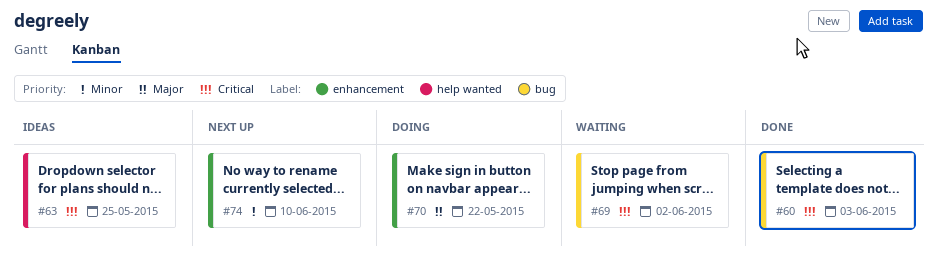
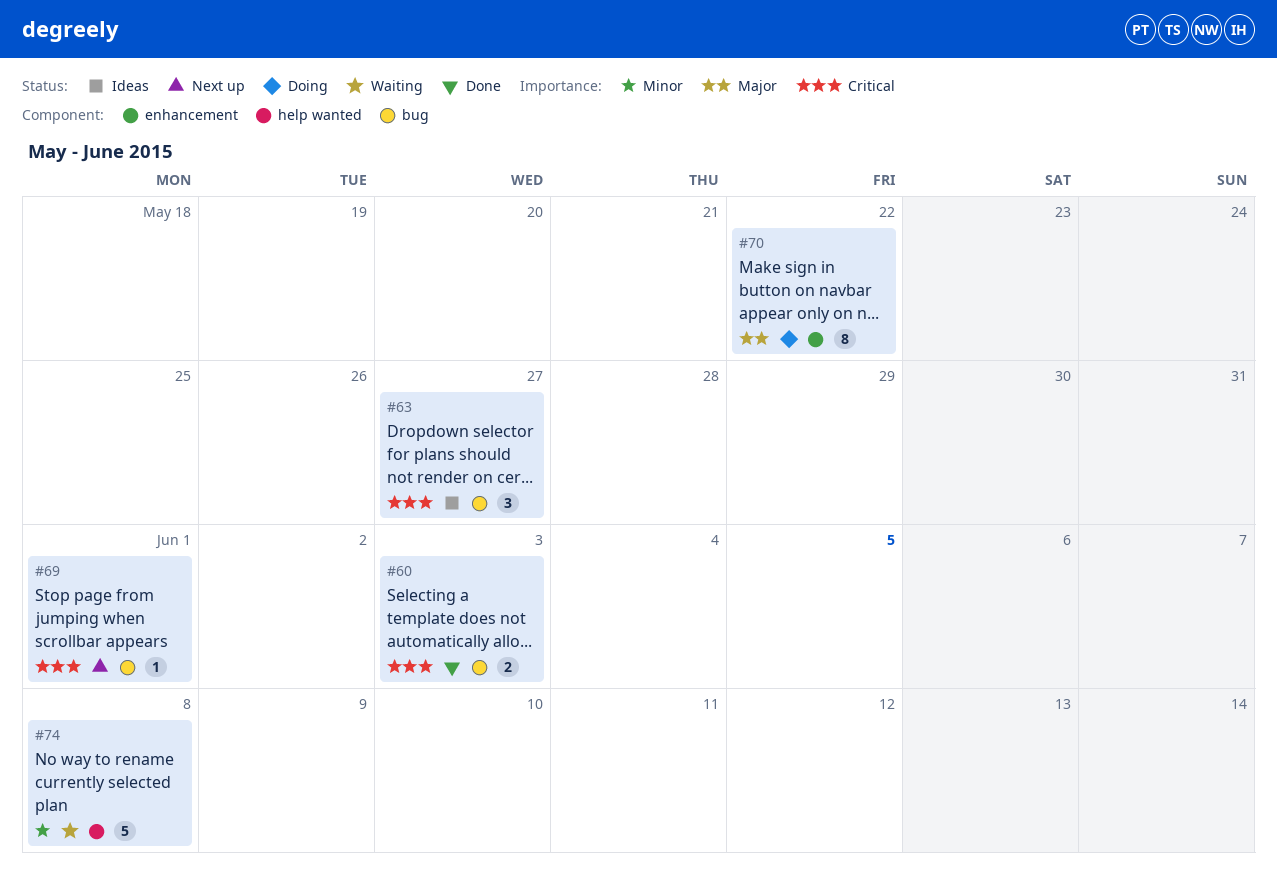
#63, label: help wanted -> bug
#63, due: May 25 -> May 27
#69, status: Waiting -> Next up
#69, due: Jun 2 -> Jun 1
#74, status: Next up -> Waiting
#74, label: enhancement -> help wanted
#74, due: Jun 10 -> Jun 8

